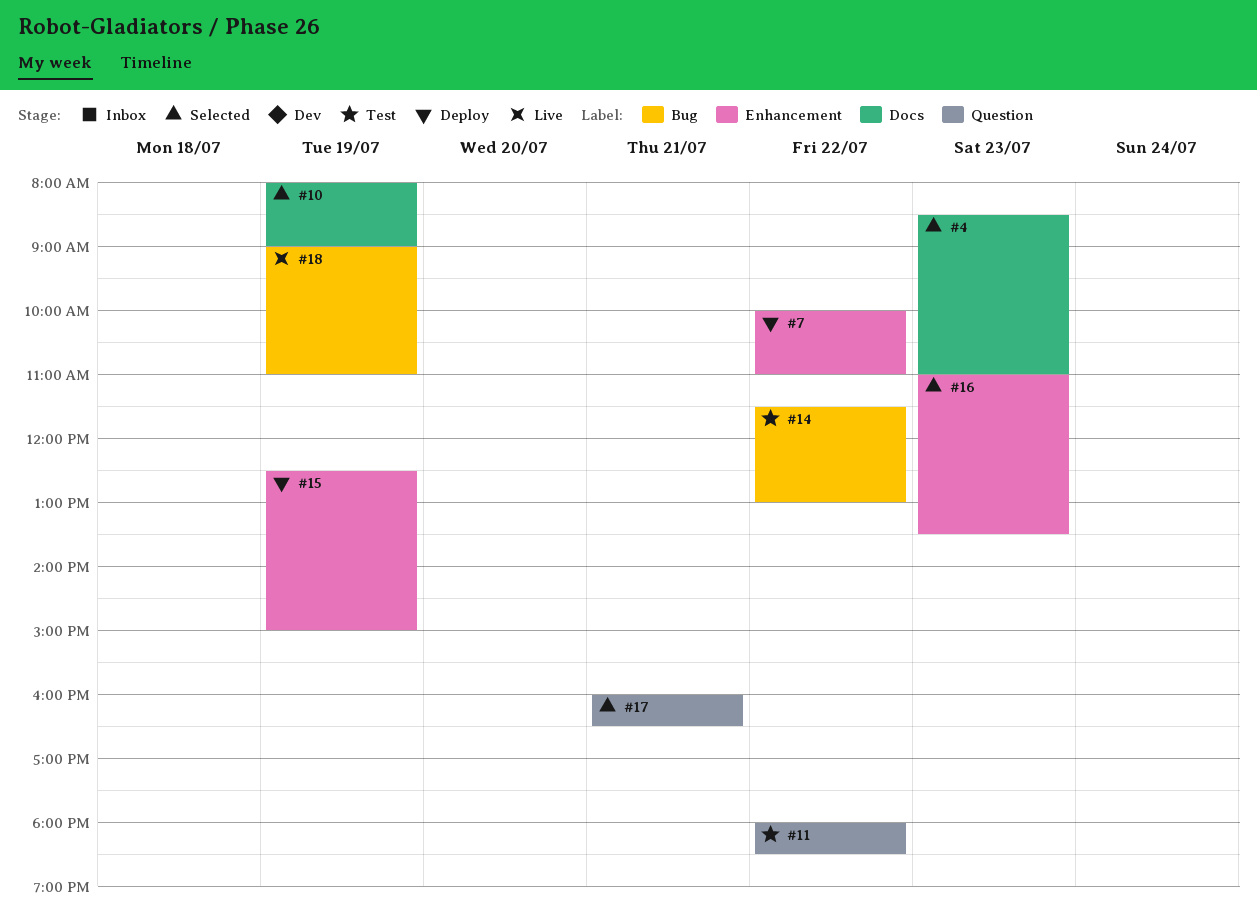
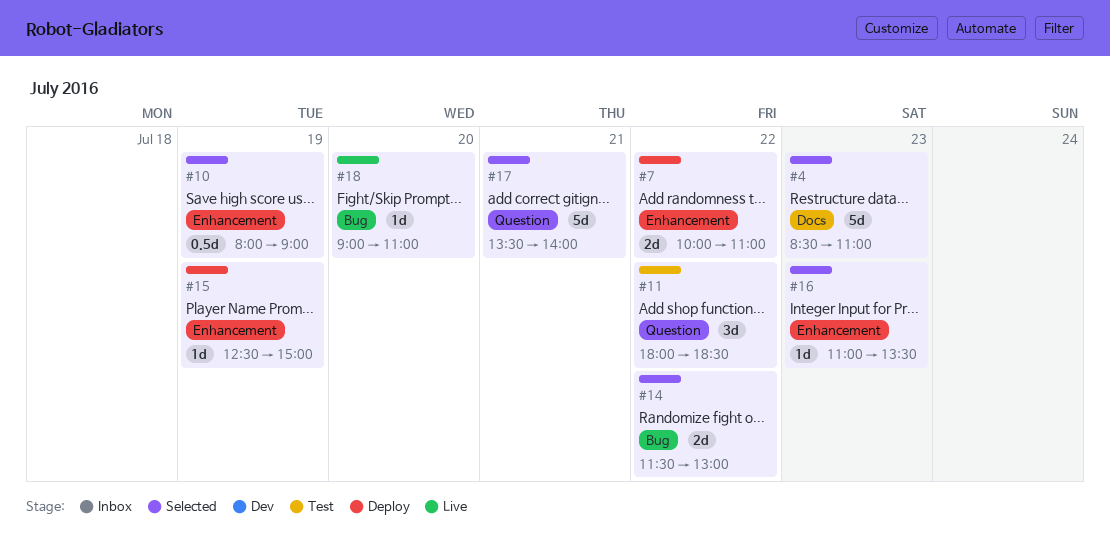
#10, label: Docs -> Enhancement
#14, status: Test -> Selected
#17, begins: 16:00 -> 13:30
#17, ends: 16:30 -> 14:00
#18, day: Jul 19 -> Jul 20

